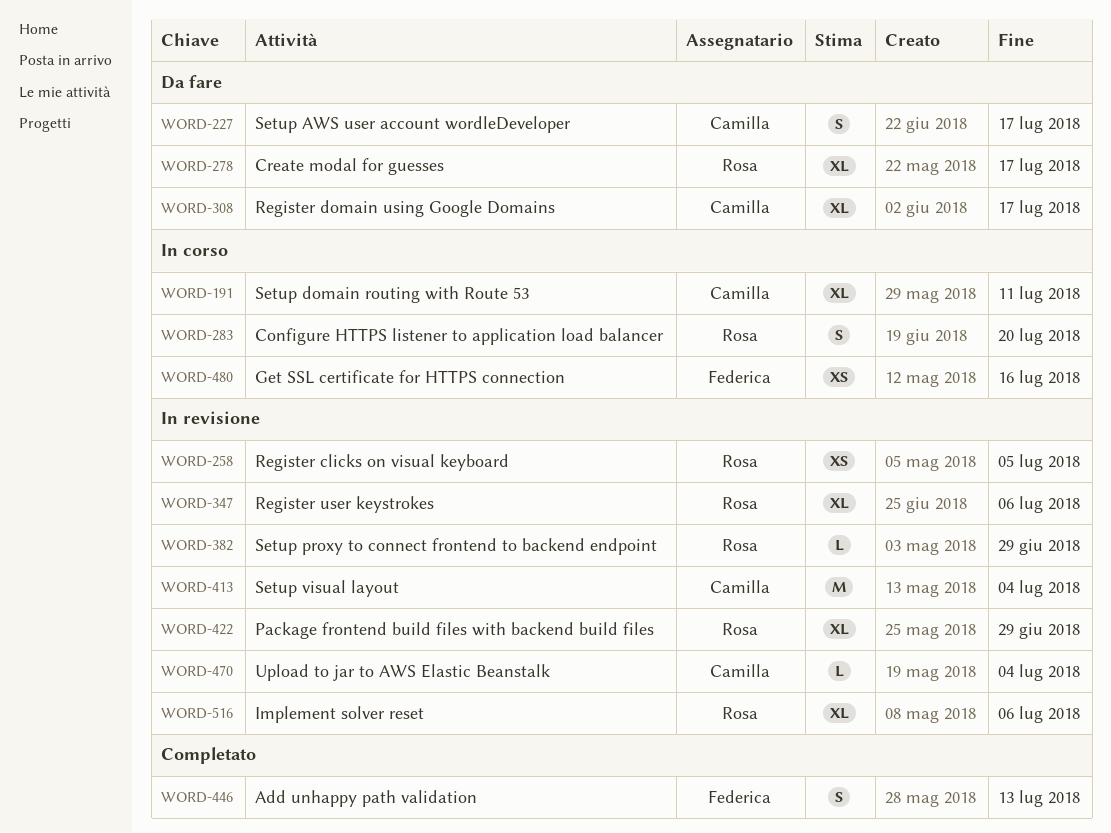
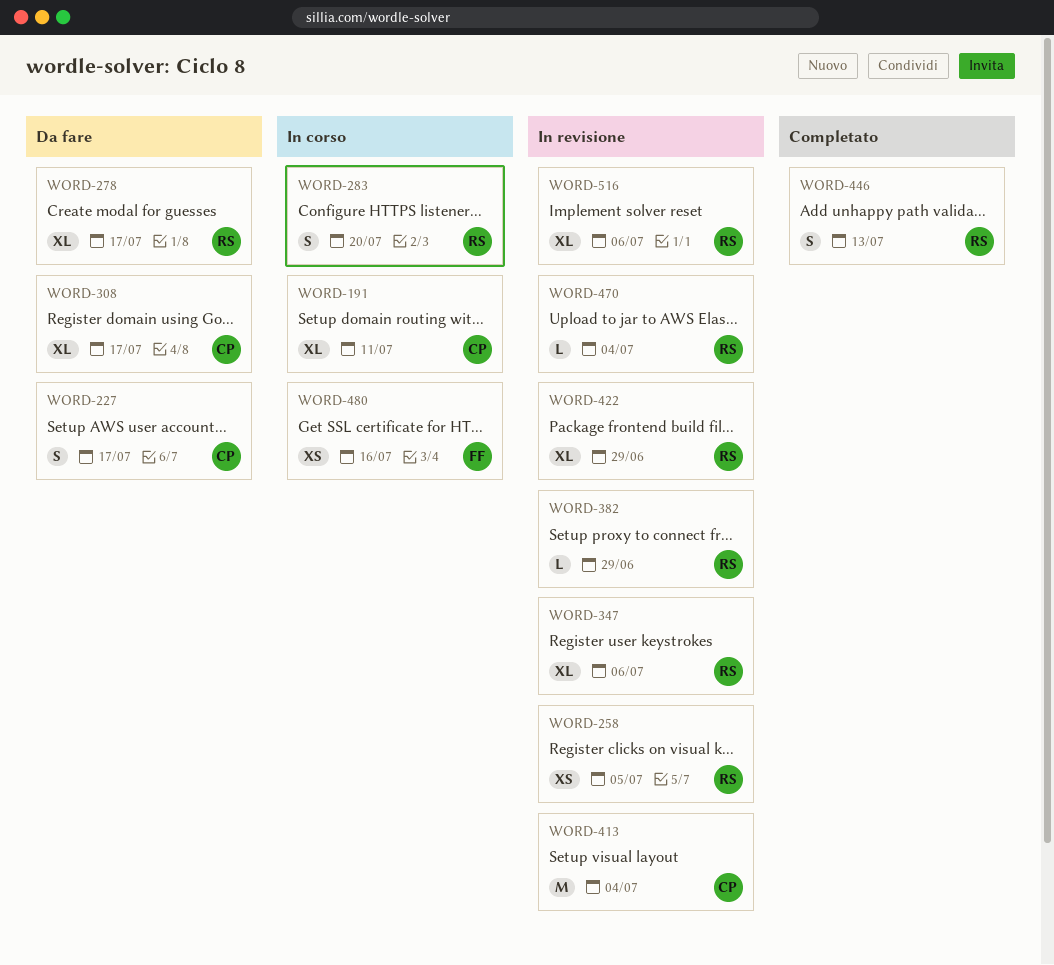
WORD-446, owner: Federica -> Rosa
WORD-470, owner: Camilla -> Rosa

